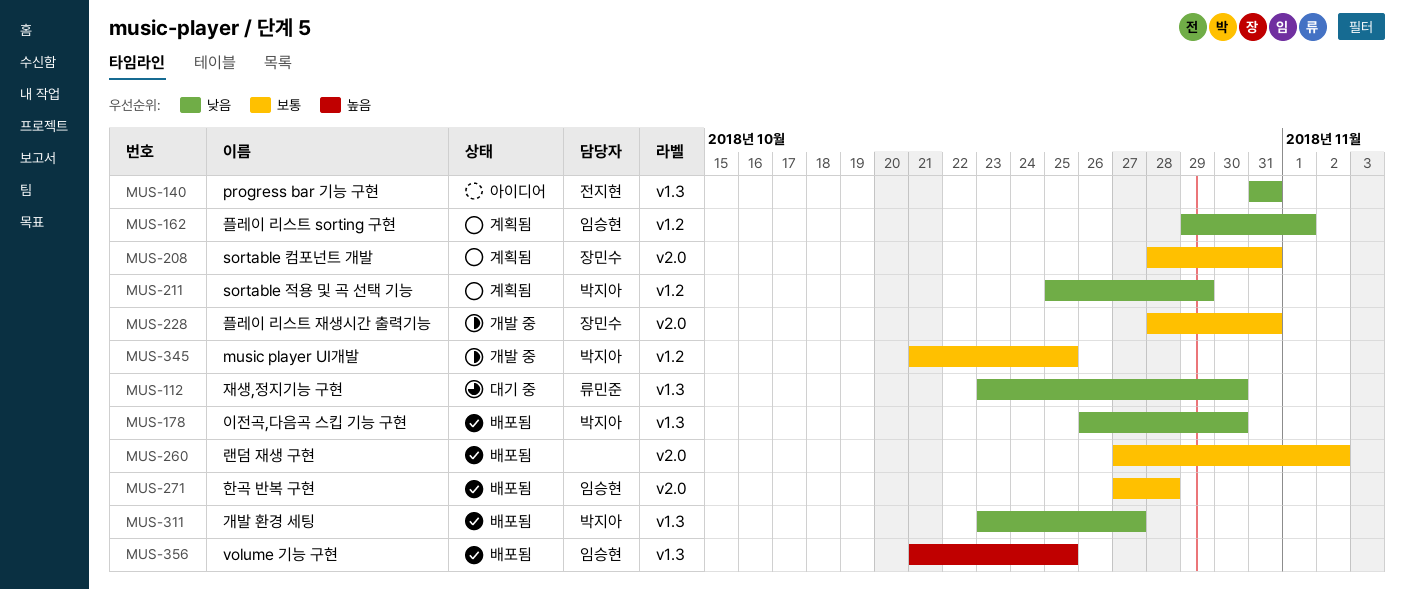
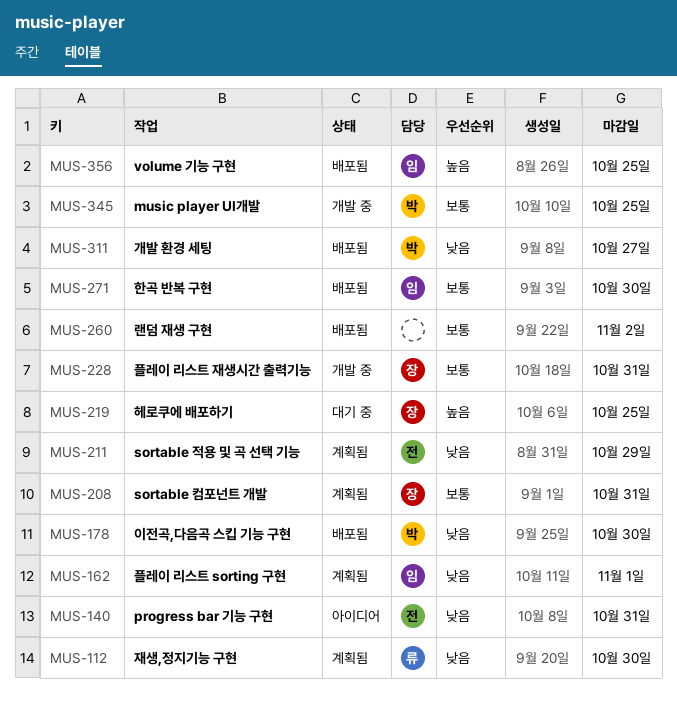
MUS-112, status: 대기 중 -> 계획됨
MUS-211, owner: 박지아 -> 전지현
MUS-219: none -> present
MUS-271, due: Oct 28 -> Oct 30

